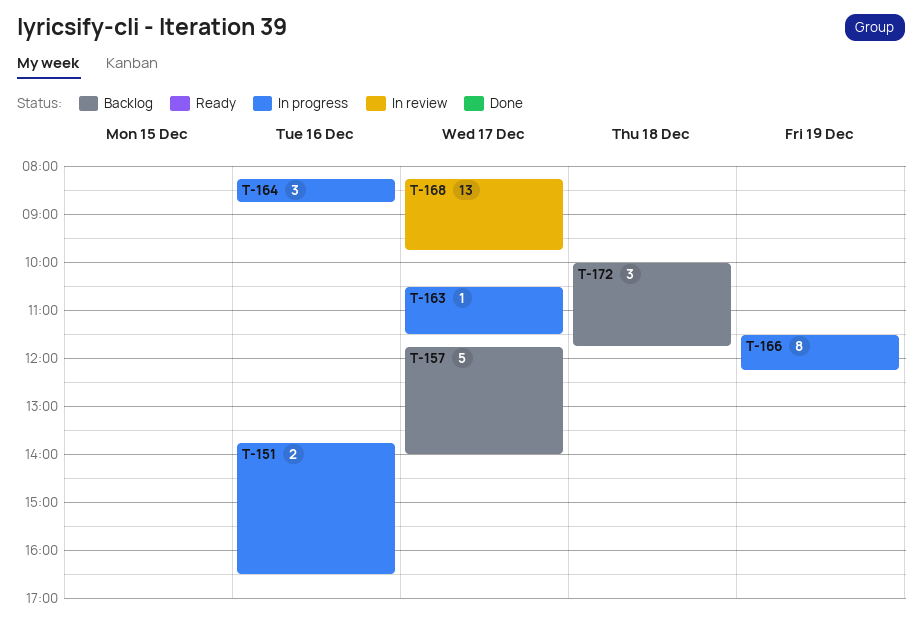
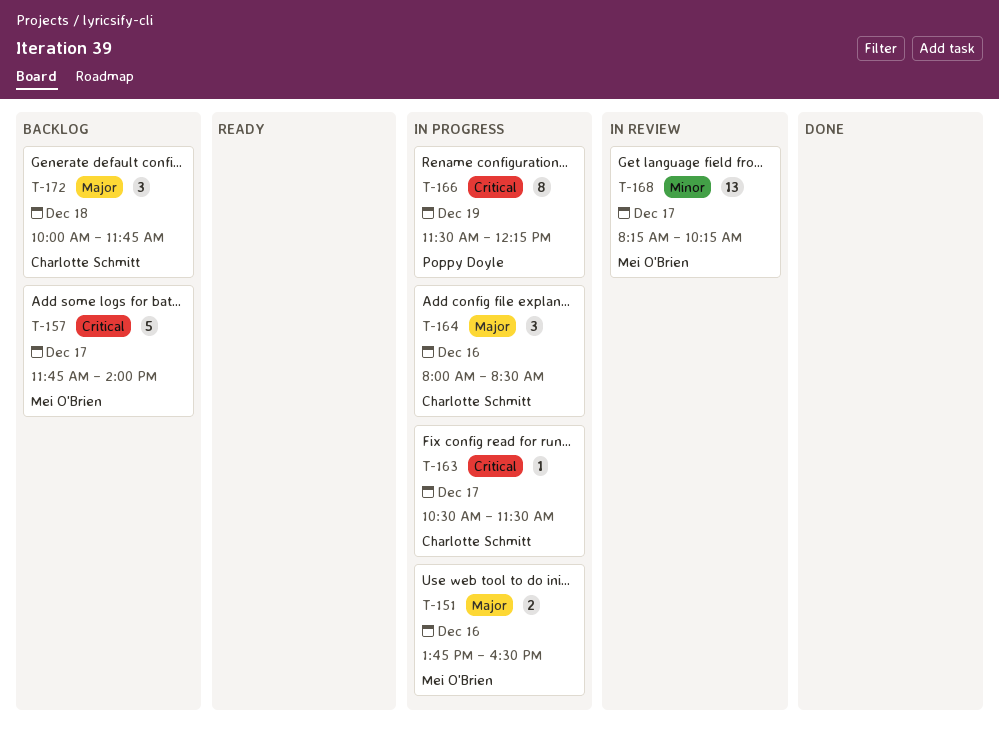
T-164, begins: 08:15 -> 08:00
T-164, ends: 08:45 -> 08:30
T-168, ends: 09:45 -> 10:15

